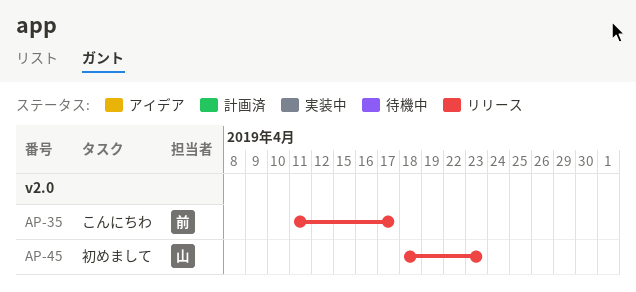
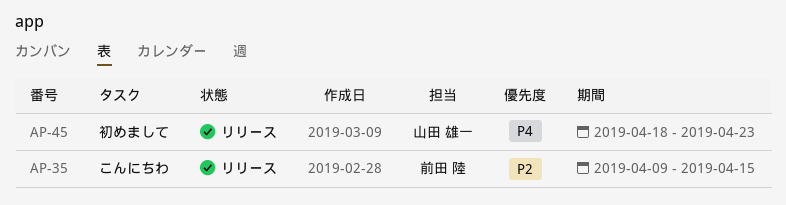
AP-35, start: Apr 11 -> Apr 9
AP-35, due: Apr 17 -> Apr 15

